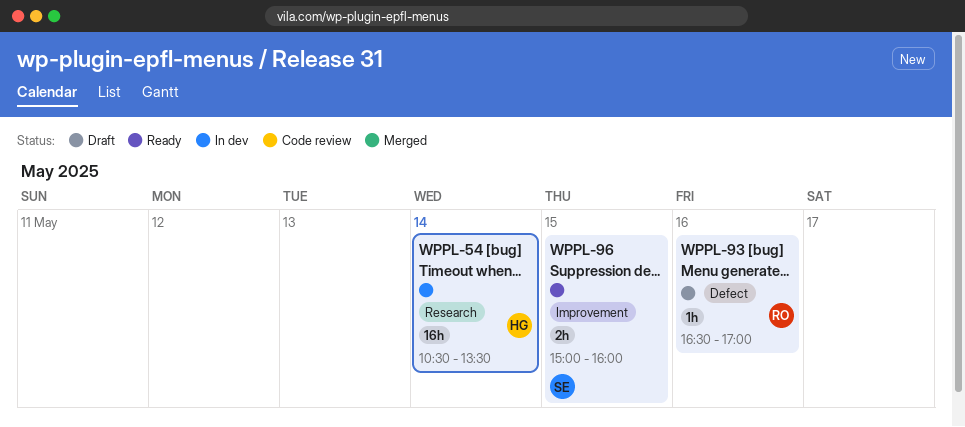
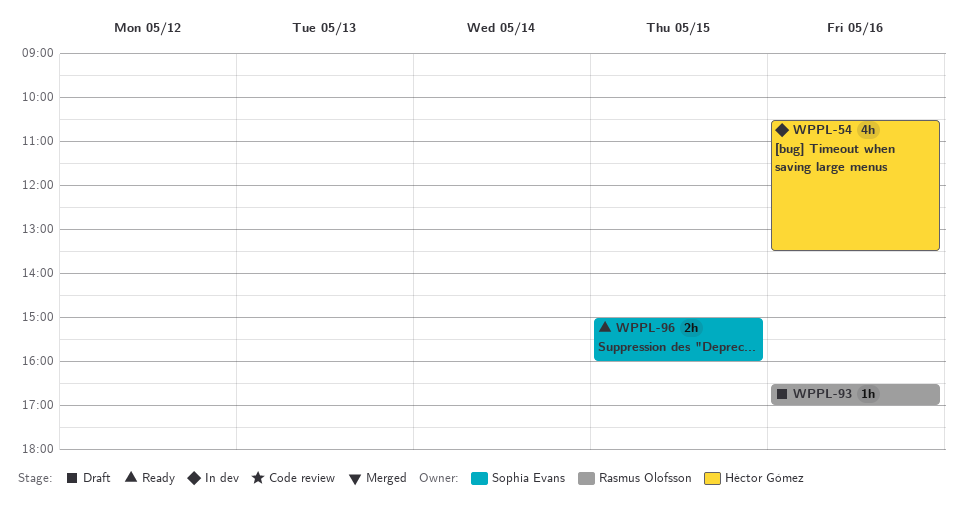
WPPL-54, estimate: 16h -> 4h
WPPL-54, day: May 14 -> May 16

